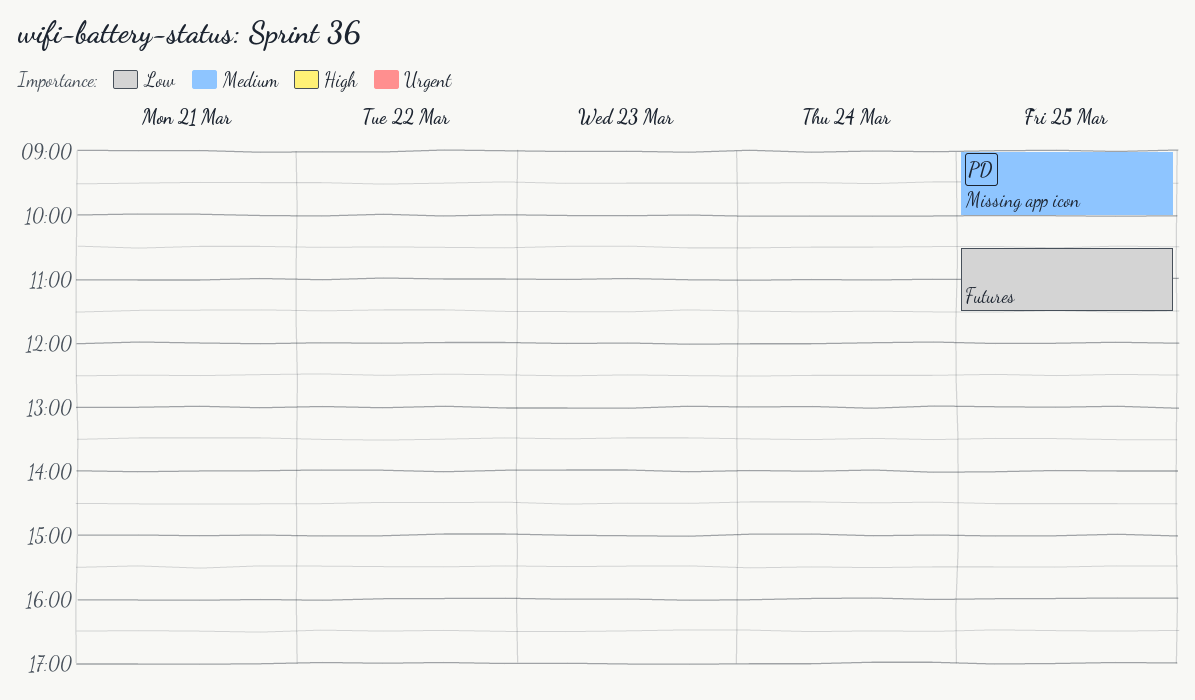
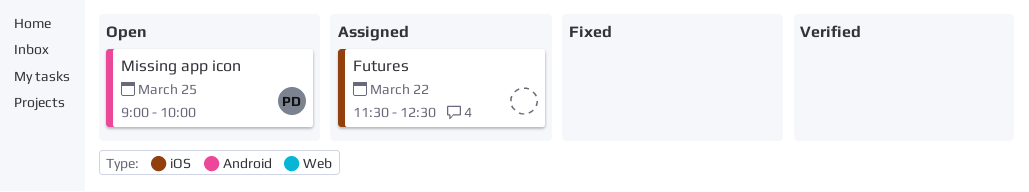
Futures, day: Mar 25 -> Mar 22
Futures, begins: 10:30 -> 11:30
Futures, ends: 11:30 -> 12:30

